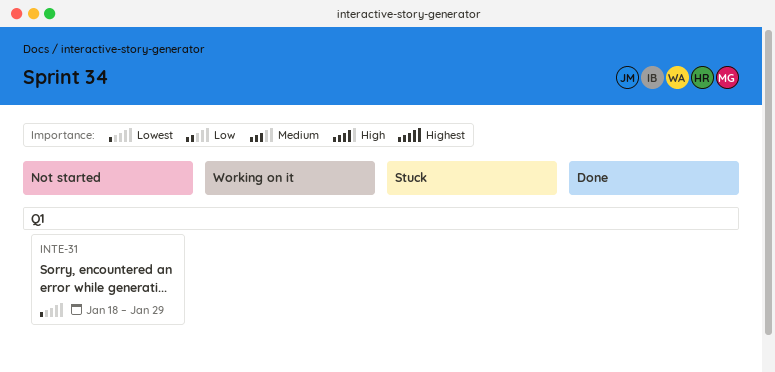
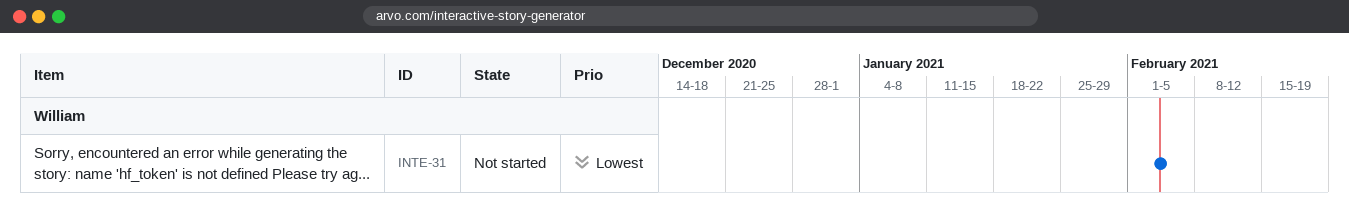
INTE-31, start: Jan 18 -> Feb 1
INTE-31, due: Jan 29 -> Feb 5

